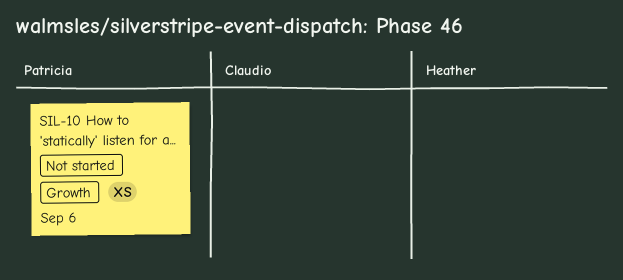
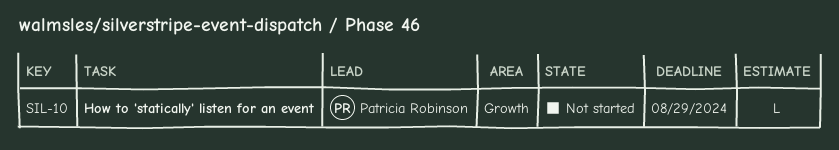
SIL-10, estimate: XS -> L
SIL-10, due: Sep 6 -> Aug 29

